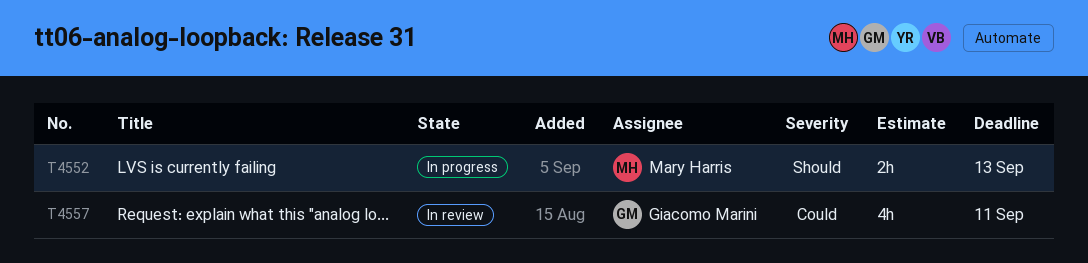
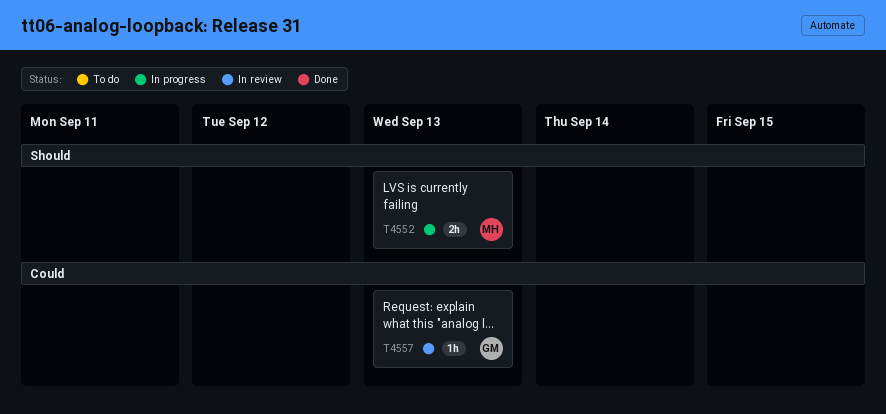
T4557, estimate: 4h -> 1h
T4557, due: Sep 11 -> Sep 13

